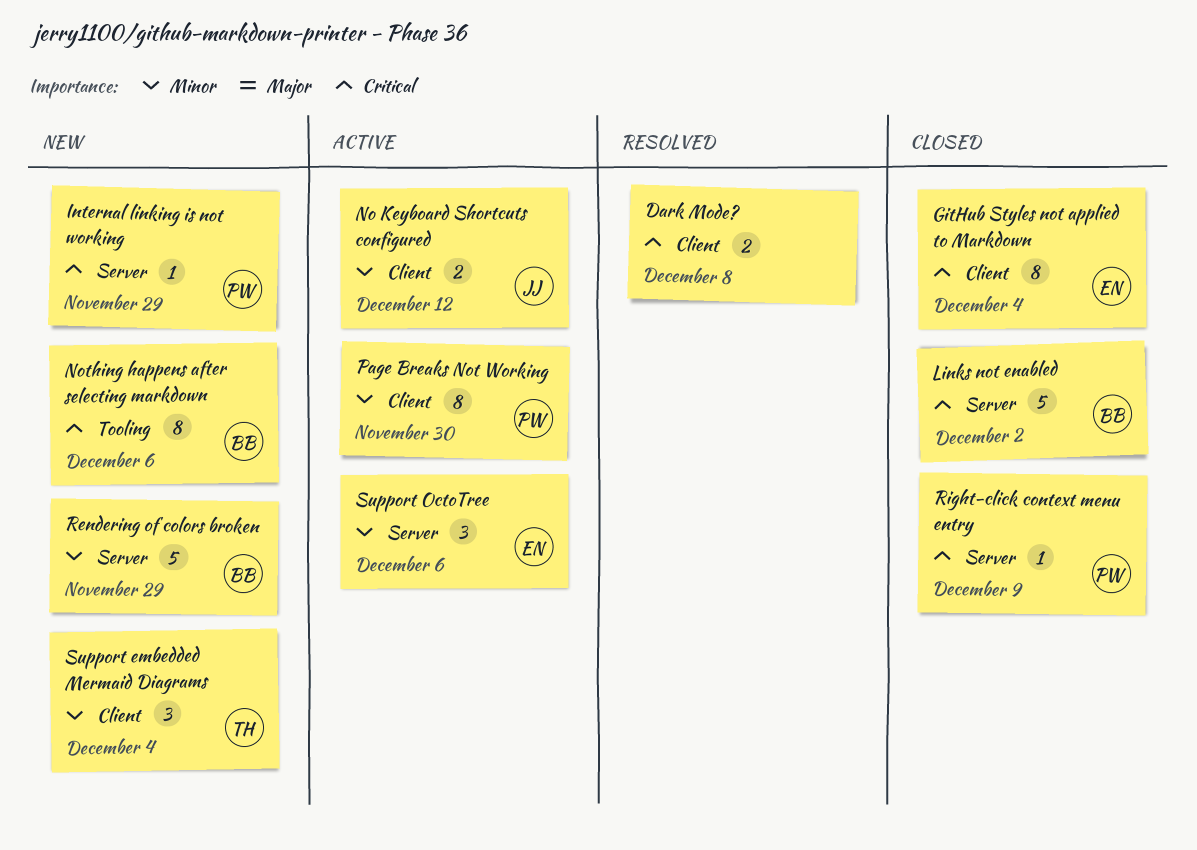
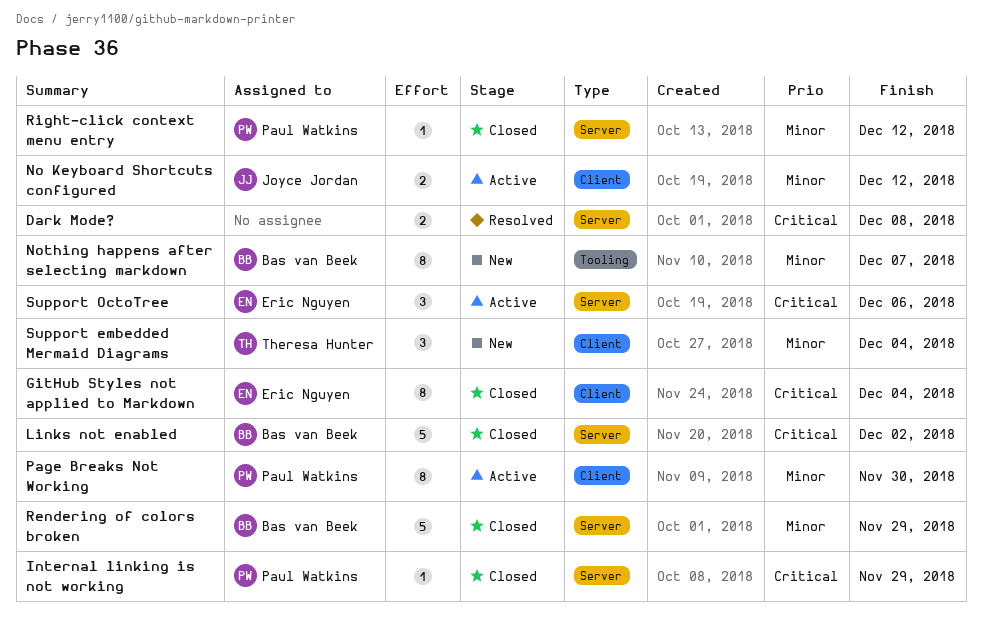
Dark Mode?, label: Client -> Server
Internal linking is not working, status: New -> Closed
Nothing happens after selecting markdown, priority: Critical -> Minor
Nothing happens after selecting markdown, due: Dec 6 -> Dec 7
Rendering of colors broken, status: New -> Closed
Right-click context menu entry, priority: Critical -> Minor
Right-click context menu entry, due: Dec 9 -> Dec 12
Support OctoTree, priority: Minor -> Critical

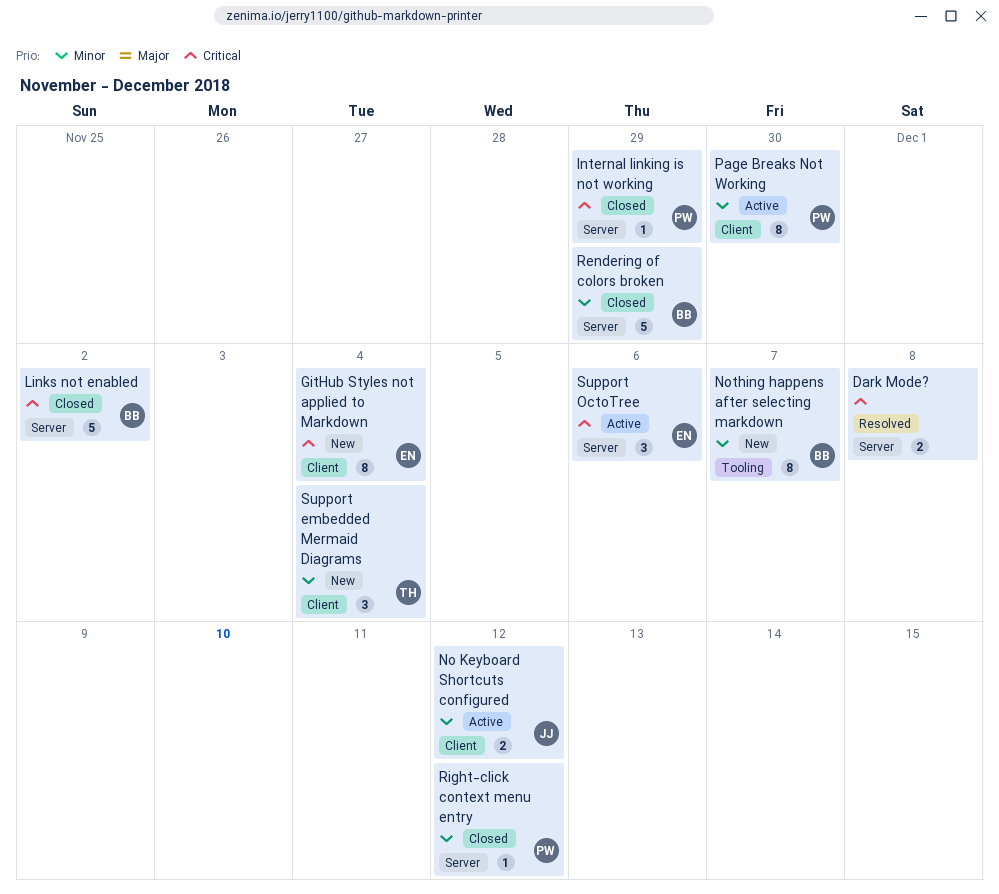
GitHub Styles not applied to Markdown, status: Closed -> New

